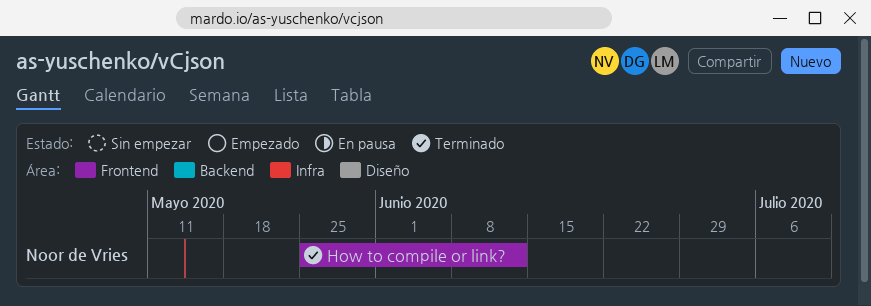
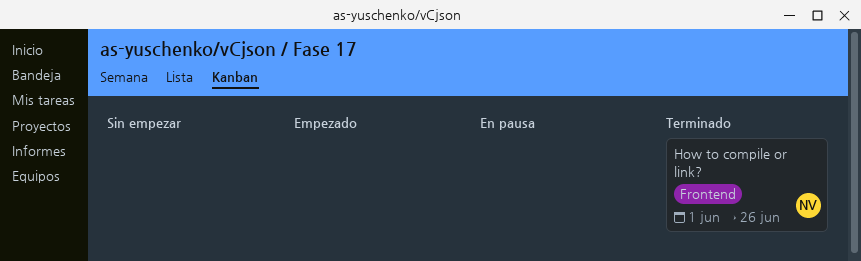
How to compile or link?, start: May 25 -> Jun 1
How to compile or link?, due: Jun 12 -> Jun 26

